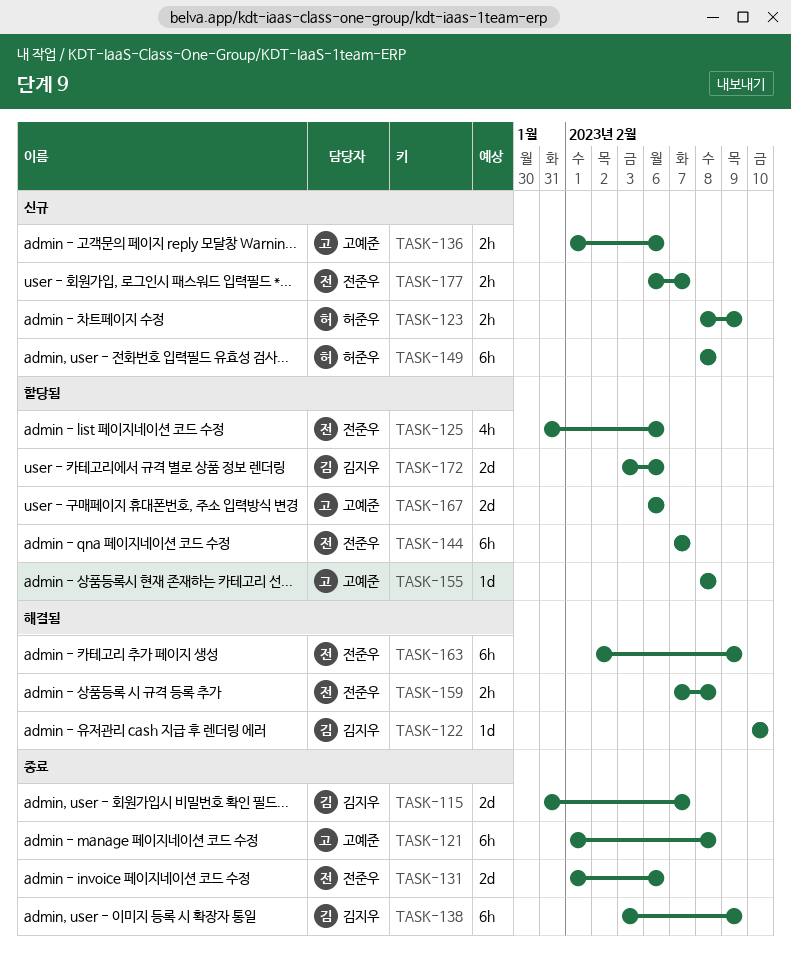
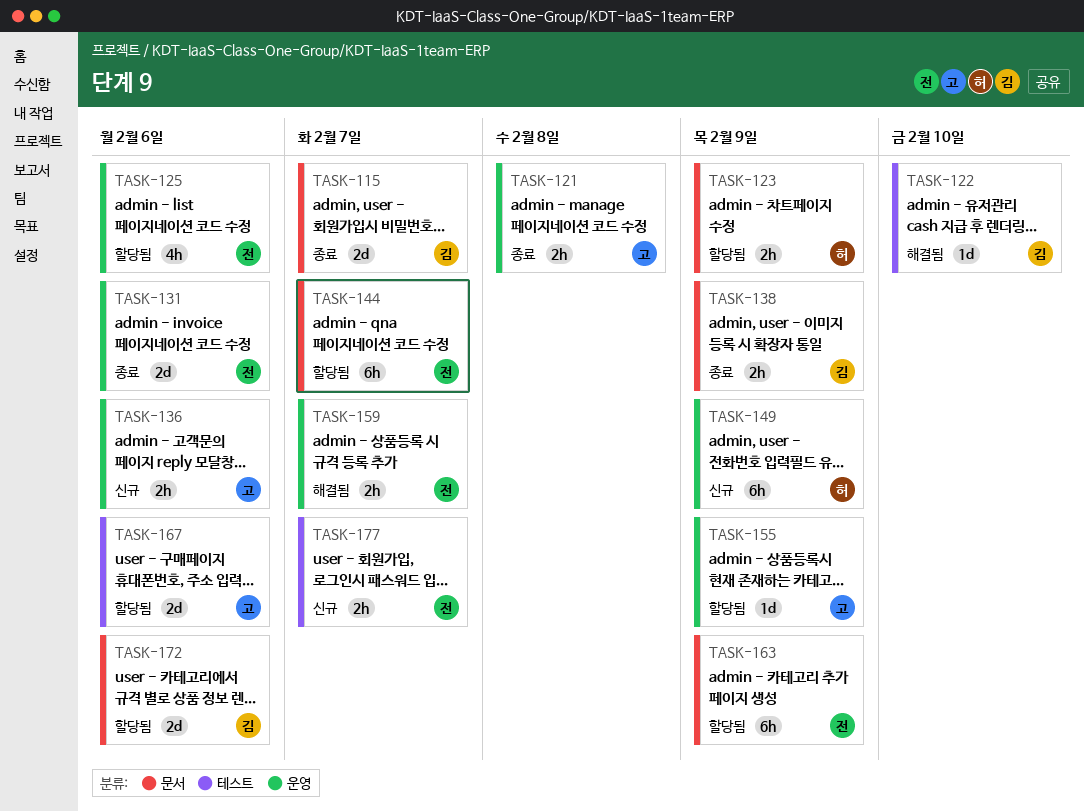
TASK-121, estimate: 6h -> 2h
TASK-123, status: 신규 -> 할당됨
TASK-138, estimate: 6h -> 2h
TASK-149, due: Feb 8 -> Feb 9
TASK-155, due: Feb 8 -> Feb 9
TASK-159, due: Feb 8 -> Feb 7
TASK-163, status: 해결됨 -> 할당됨

